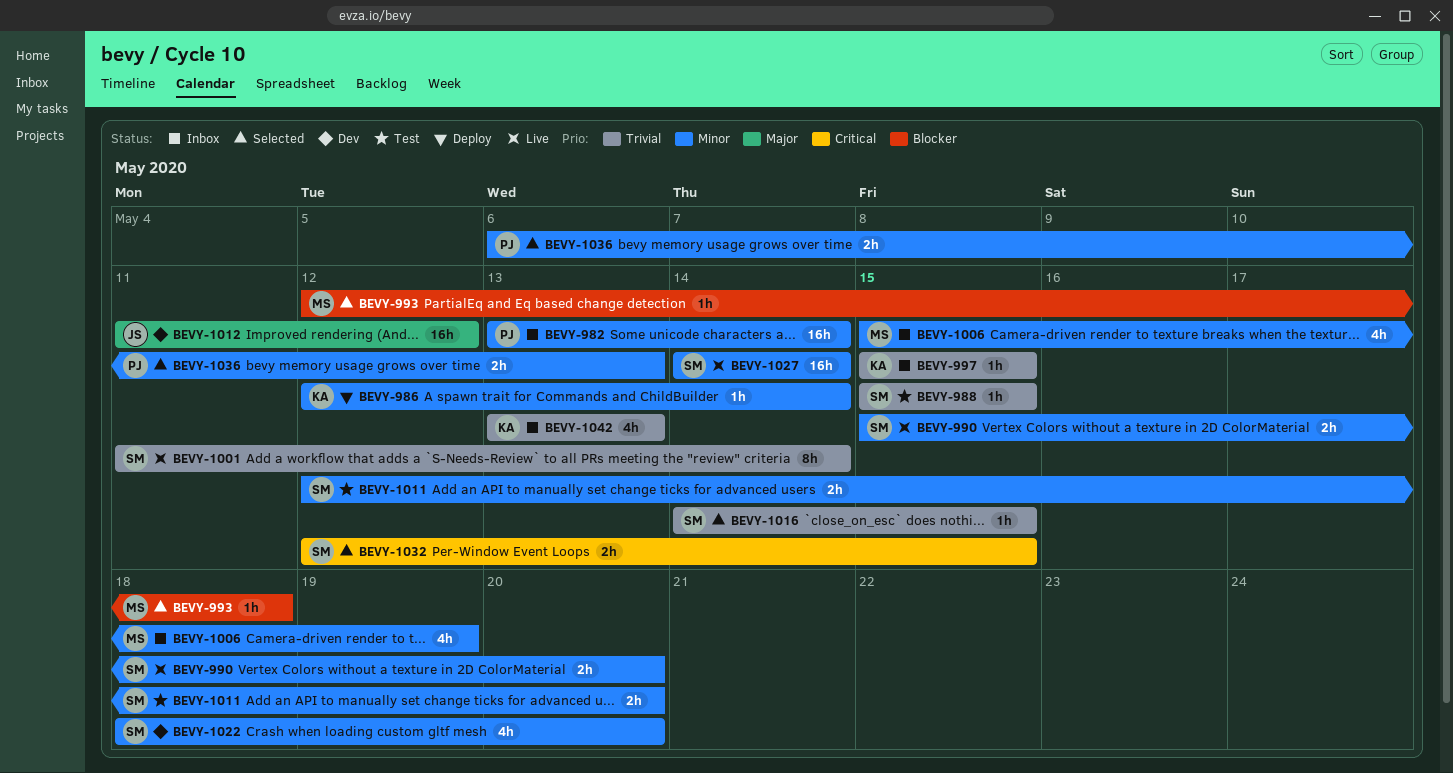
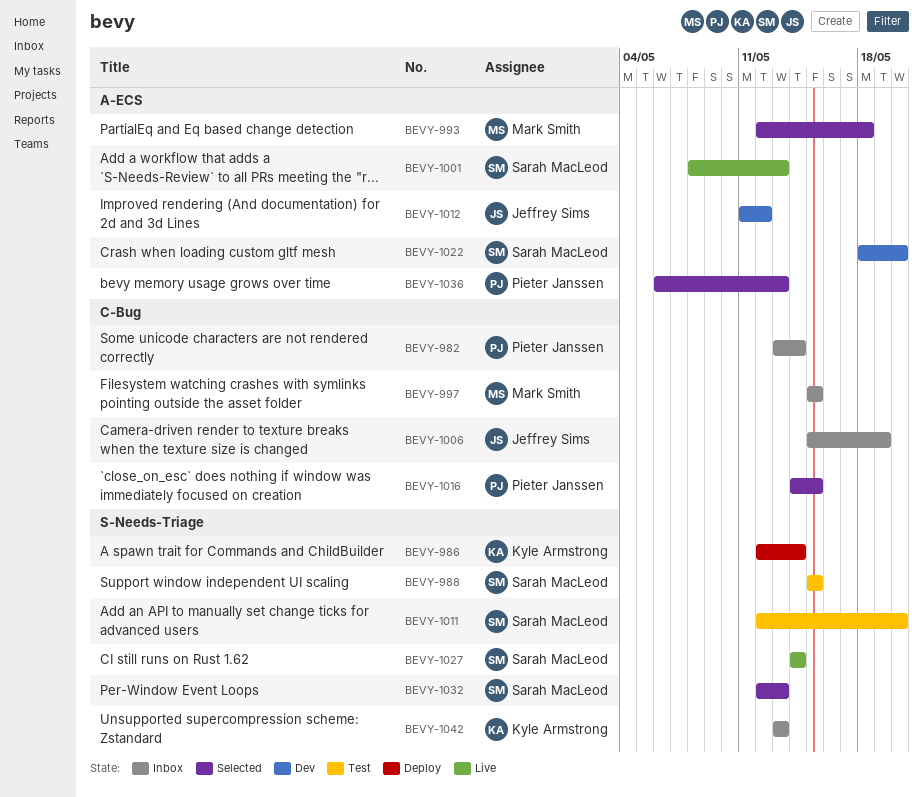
BEVY-990: present -> none
BEVY-997, owner: Kyle Armstrong -> Mark Smith
BEVY-1001, start: May 11 -> May 8
BEVY-1001, due: May 14 -> May 13
BEVY-1006, owner: Mark Smith -> Jeffrey Sims
BEVY-1016, owner: Sarah MacLeod -> Pieter Janssen
BEVY-1032, due: May 15 -> May 13

